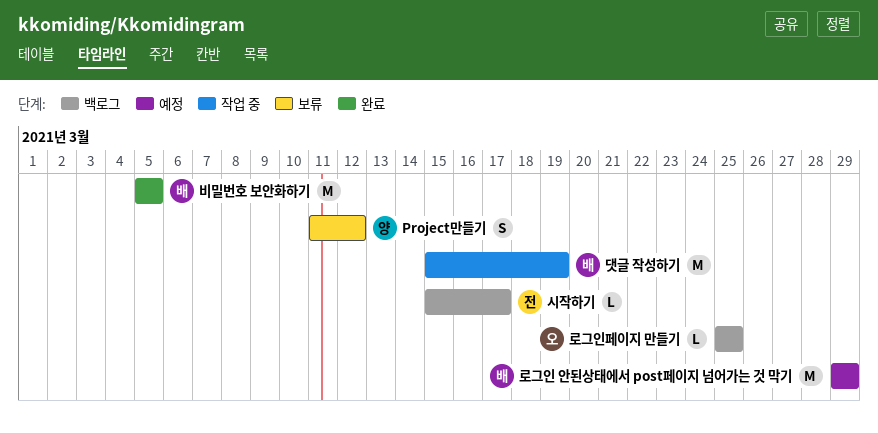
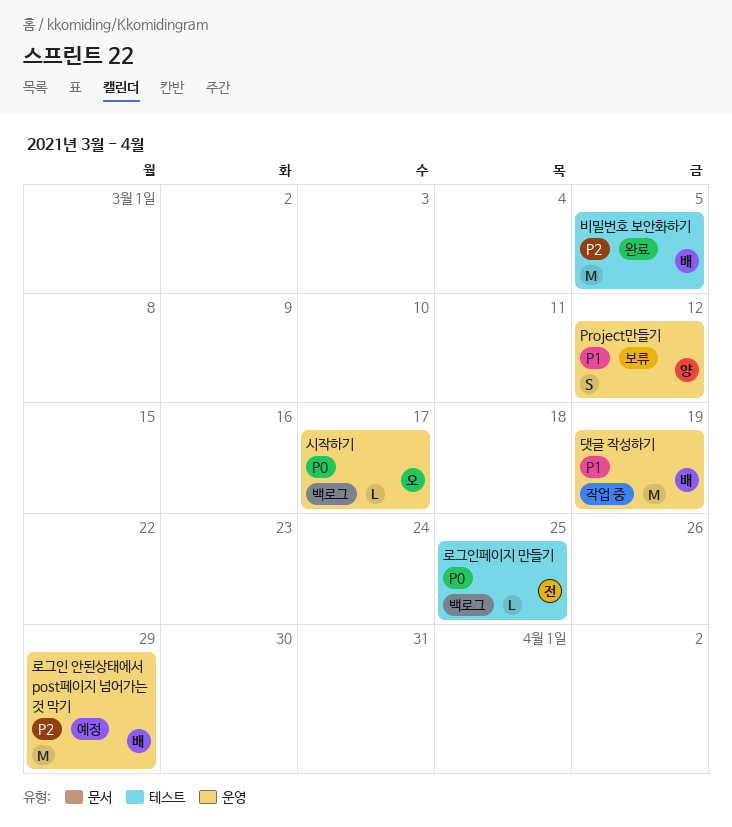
로그인페이지 만들기, owner: 오 -> 전
시작하기, owner: 전 -> 오

